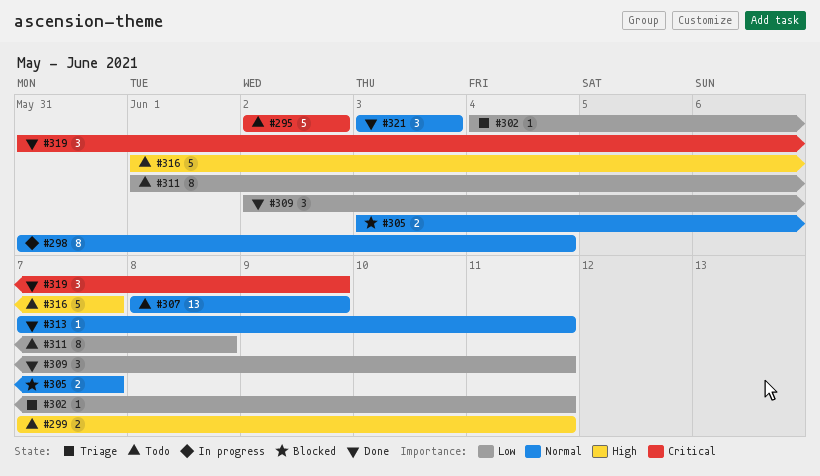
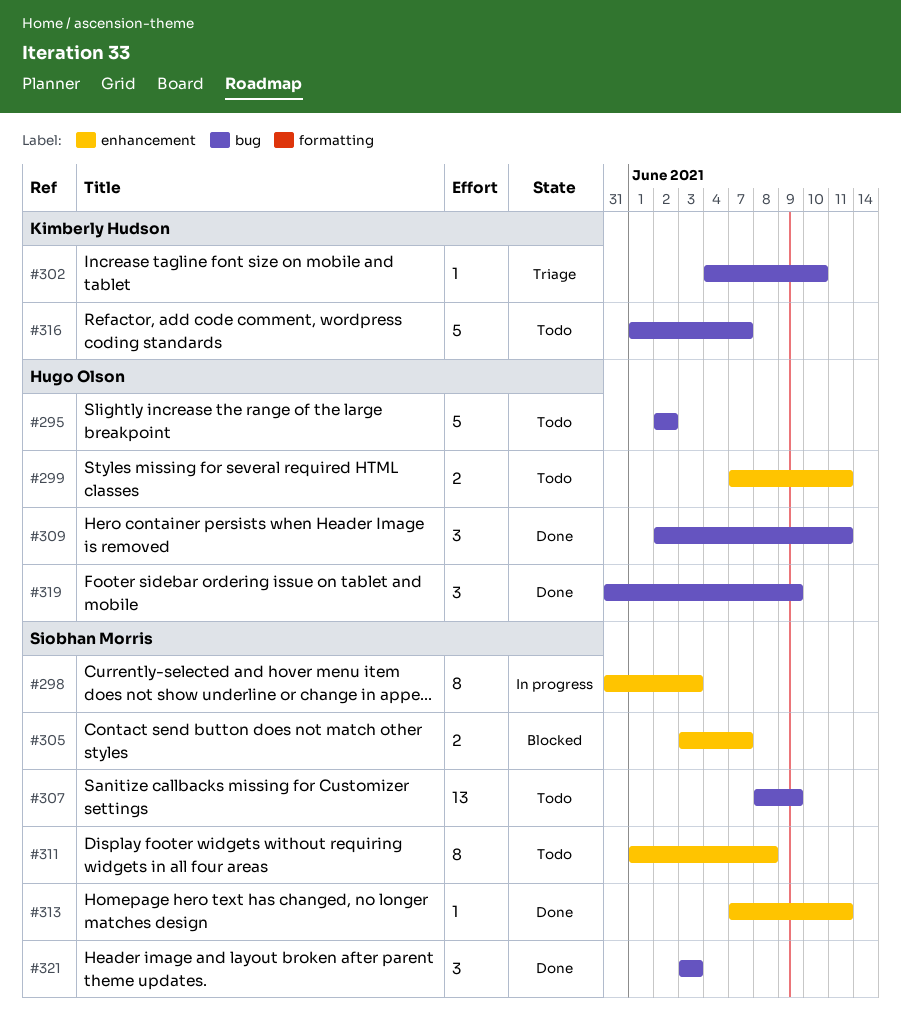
#298, due: Jun 4 -> Jun 3
#302, due: Jun 11 -> Jun 10

